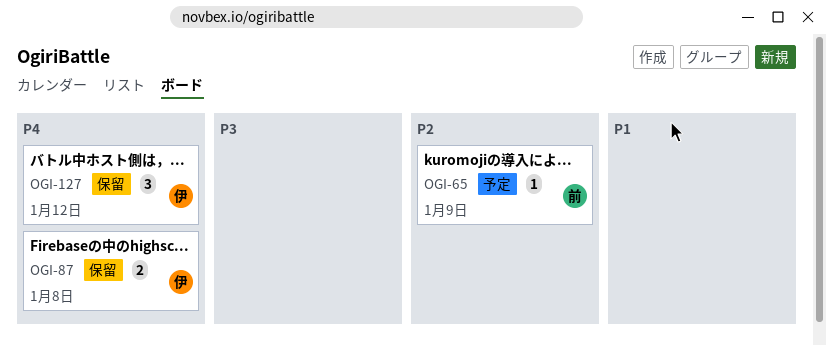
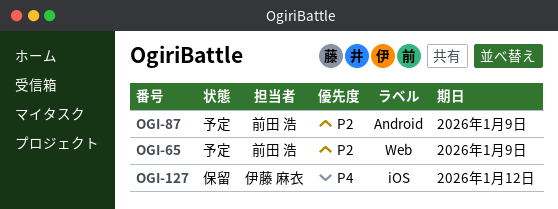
OGI-87, status: 保留 -> 予定
OGI-87, owner: 伊藤 麻衣 -> 前田 浩
OGI-87, priority: P4 -> P2
OGI-87, due: Jan 8 -> Jan 9

